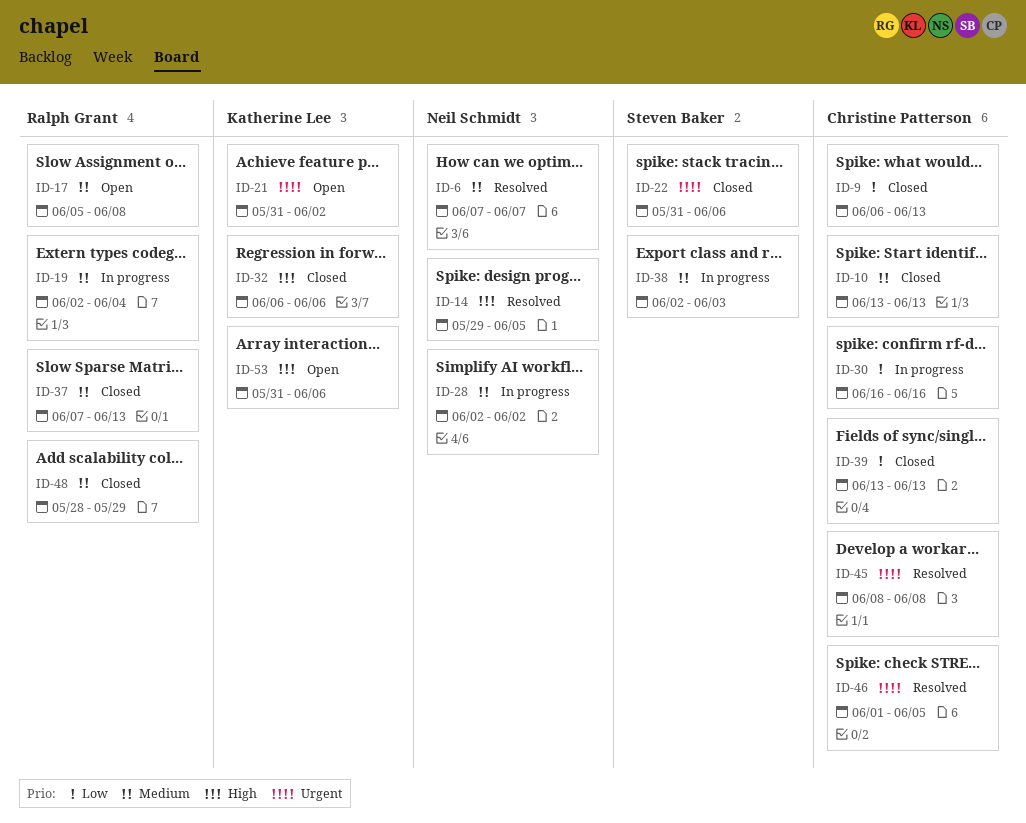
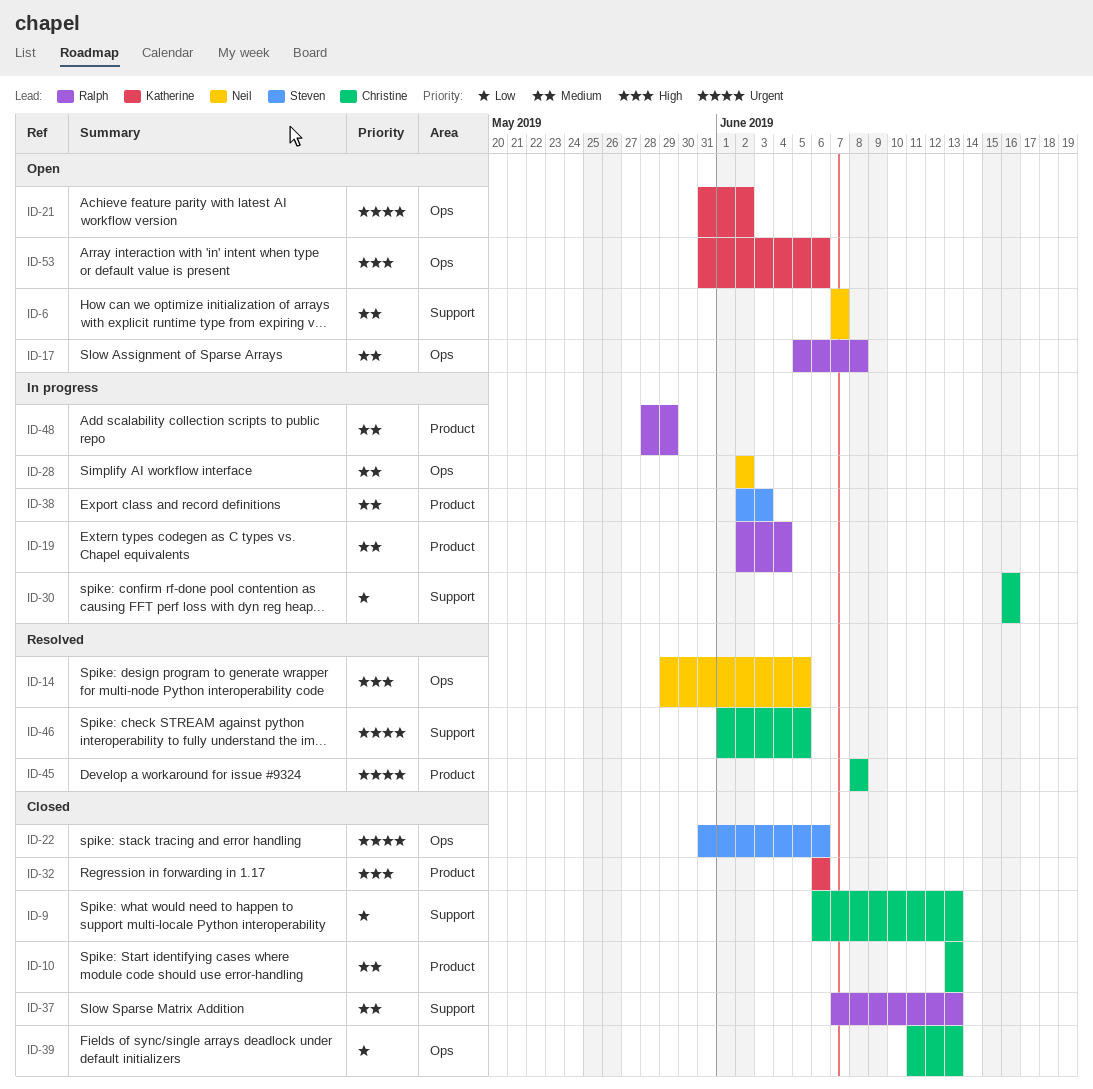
ID-6, status: Resolved -> Open
ID-39, start: Jun 13 -> Jun 11
ID-48, status: Closed -> In progress

